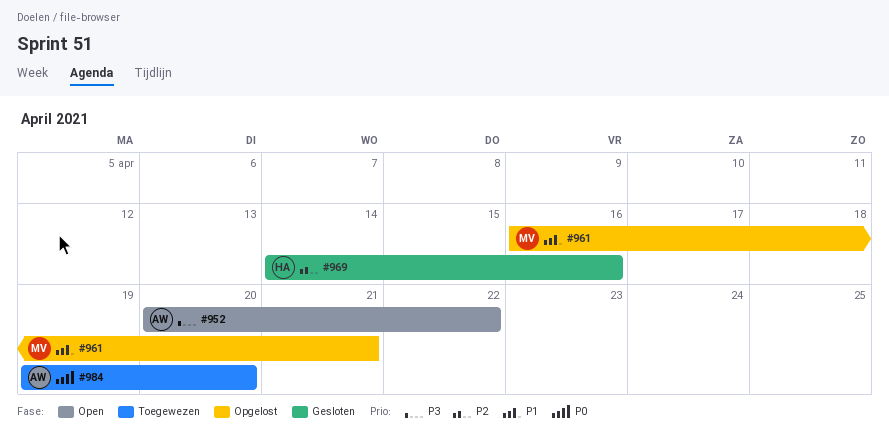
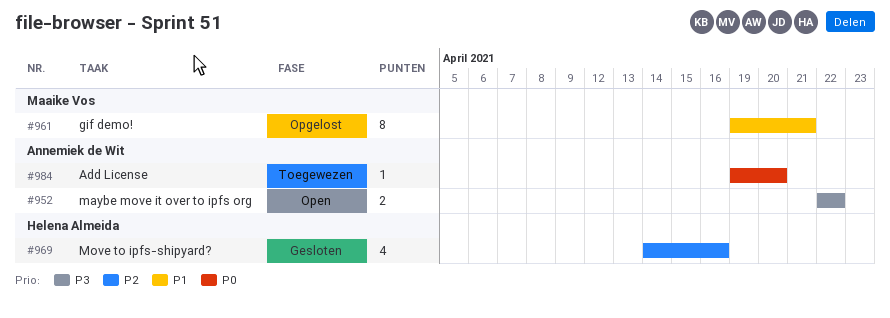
#952, start: Apr 20 -> Apr 22
#961, start: Apr 16 -> Apr 19

